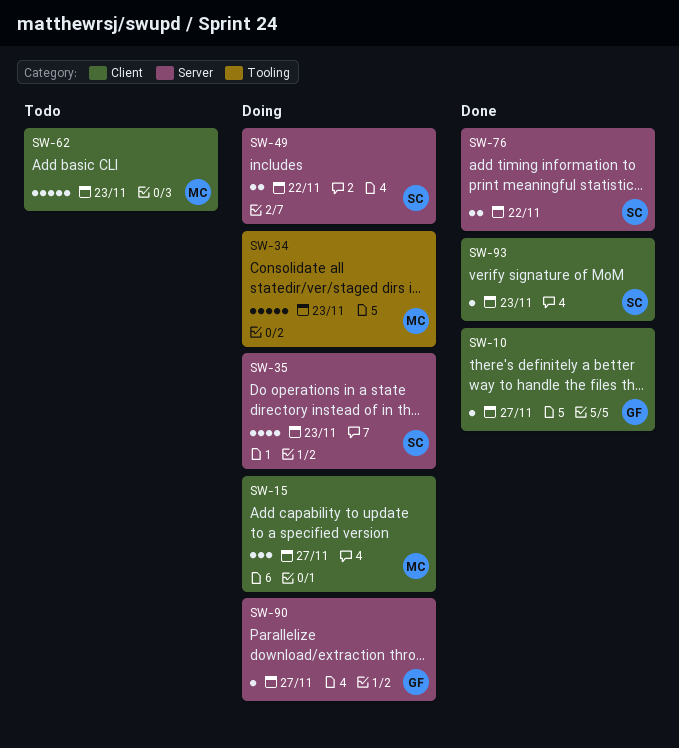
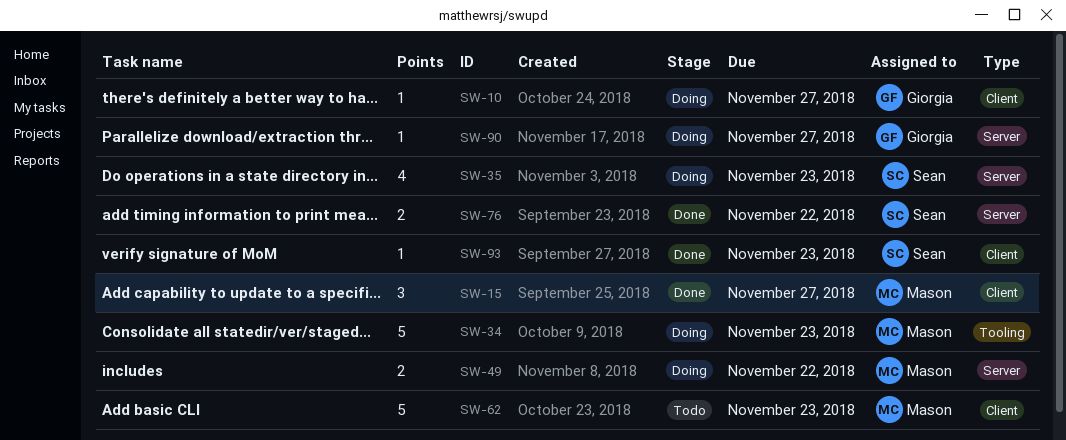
SW-10, status: Done -> Doing
SW-15, status: Doing -> Done
SW-49, owner: Sean -> Mason

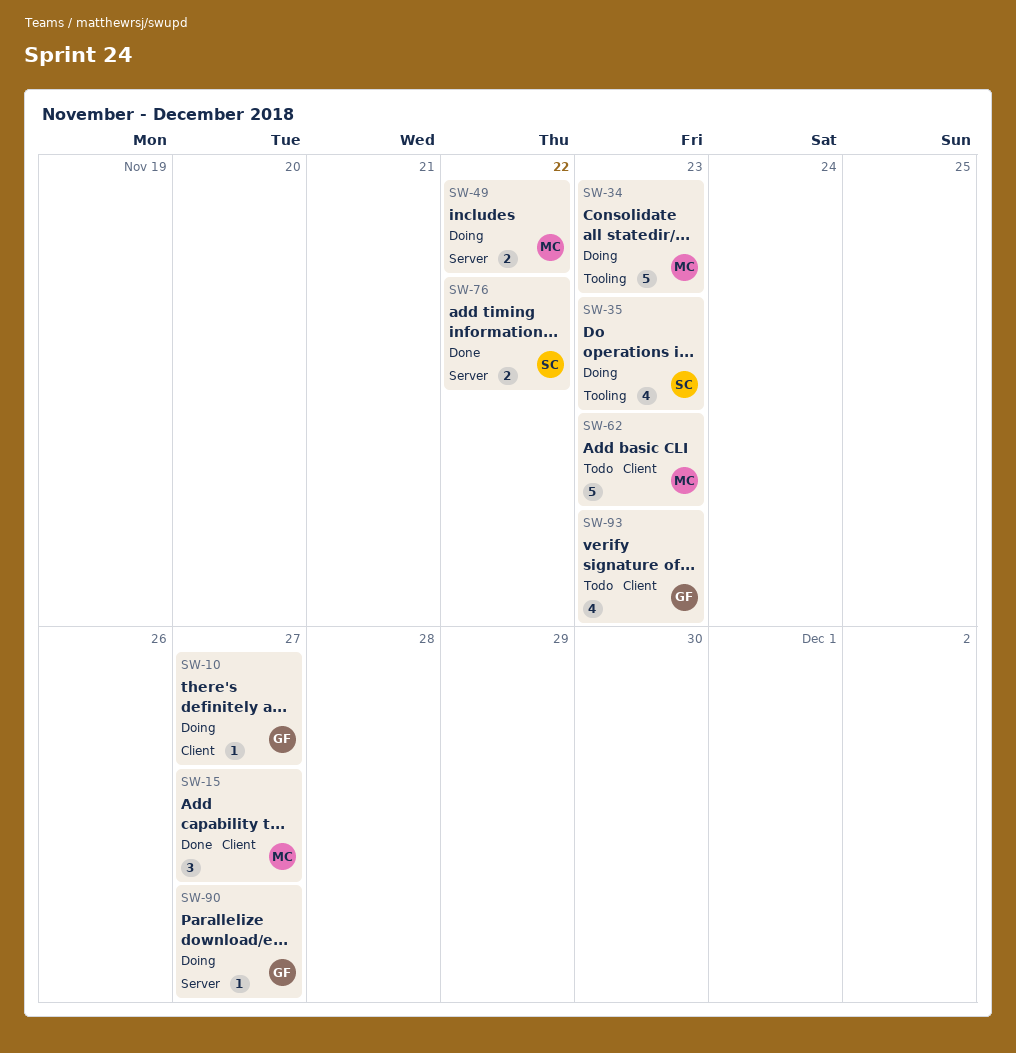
SW-35, label: Server -> Tooling
SW-93, status: Done -> Todo
SW-93, owner: Sean -> Giorgia
SW-93, estimate: 1 -> 4

